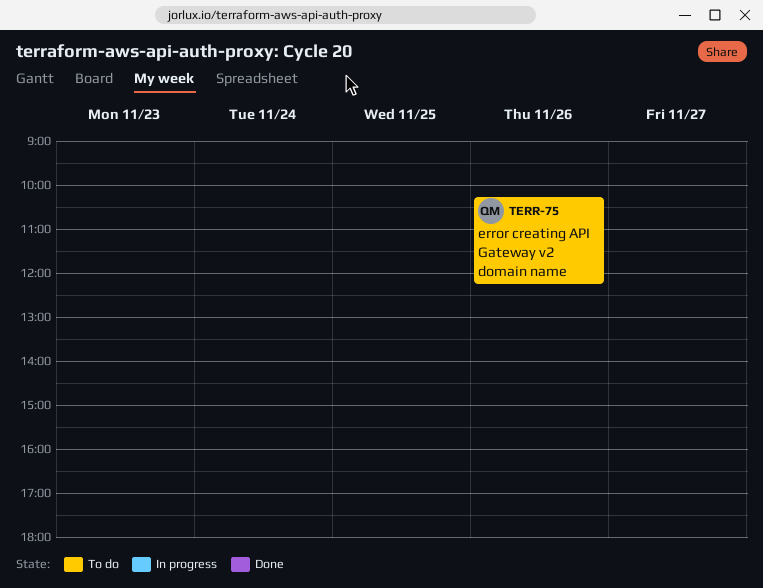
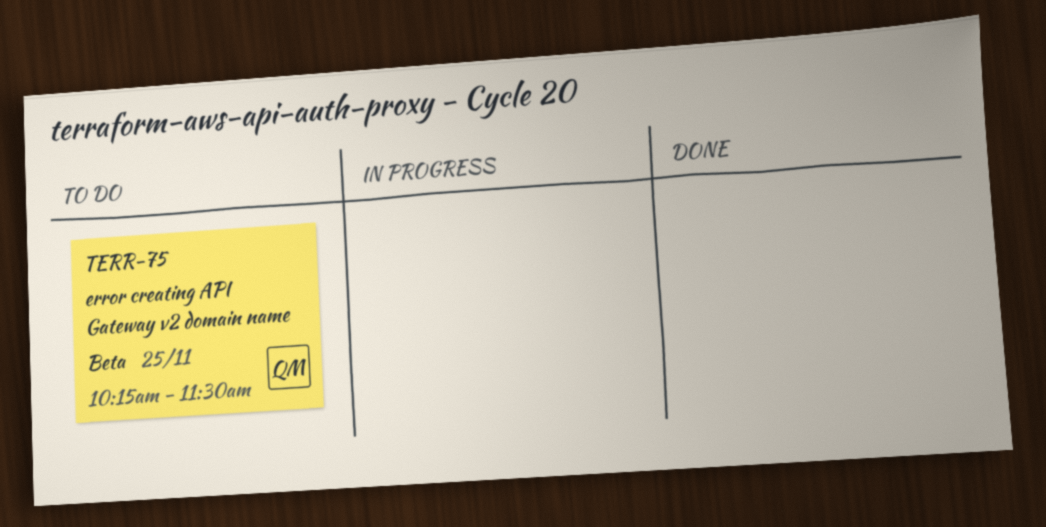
TERR-75, day: Nov 26 -> Nov 25
TERR-75, ends: 12:15 -> 11:30

